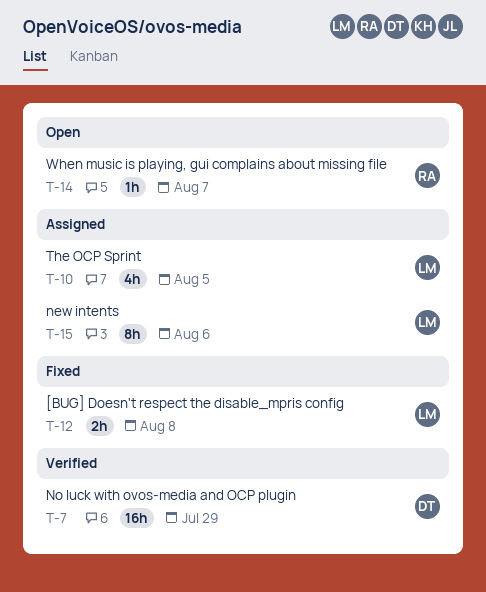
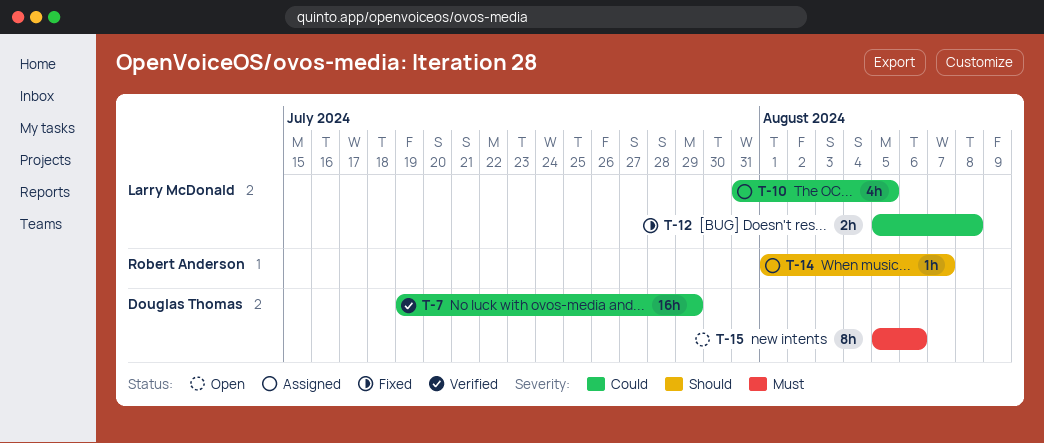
T-14, status: Open -> Assigned
T-15, status: Assigned -> Open
T-15, owner: Larry McDonald -> Douglas Thomas

